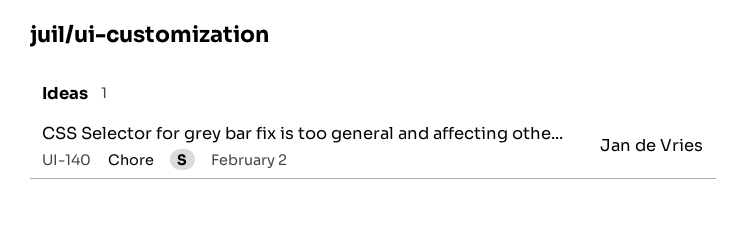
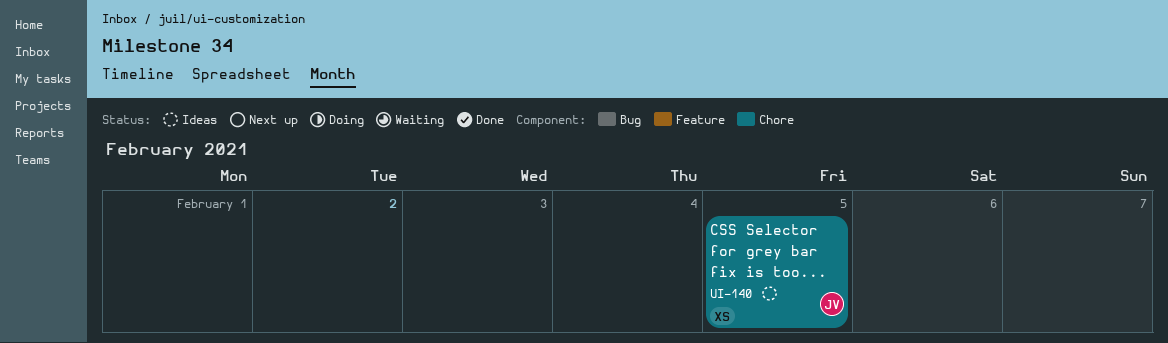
UI-140, estimate: S -> XS
UI-140, due: Feb 2 -> Feb 5

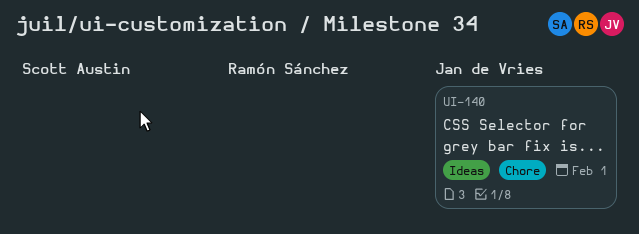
UI-140, due: Feb 5 -> Feb 1

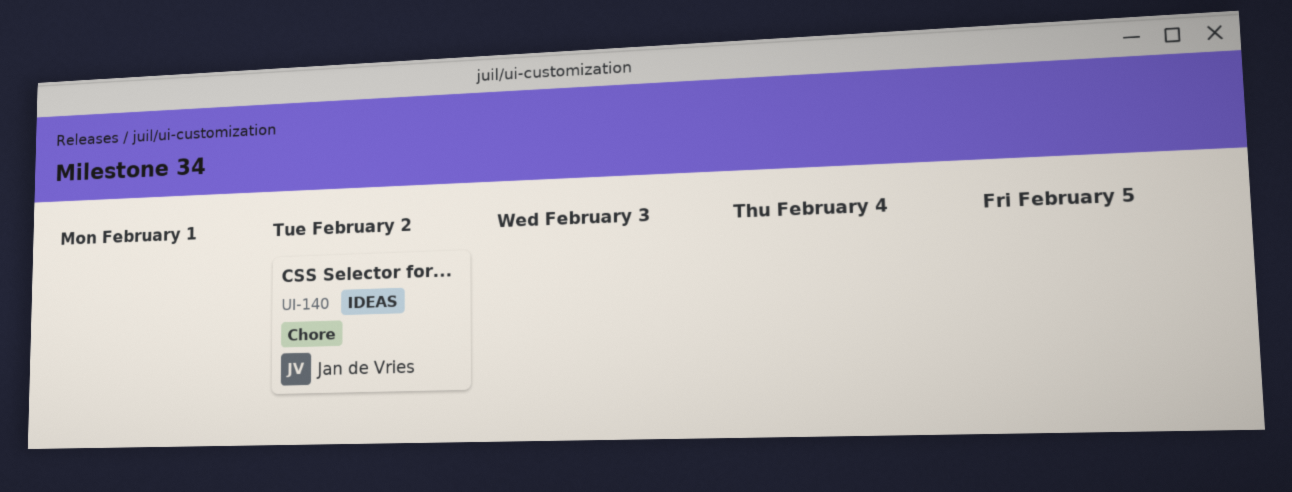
UI-140, due: Feb 1 -> Feb 2

